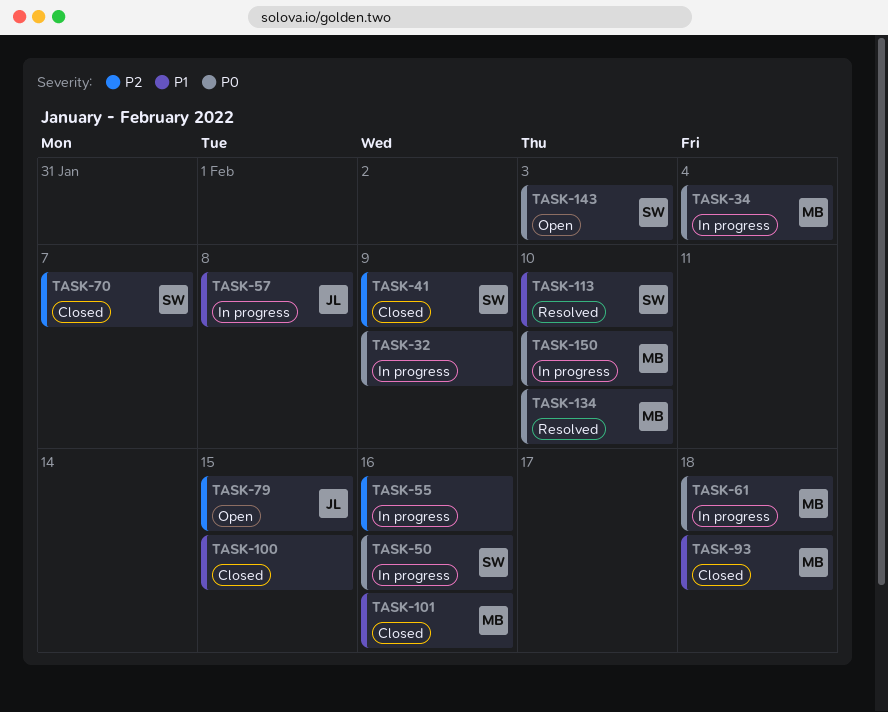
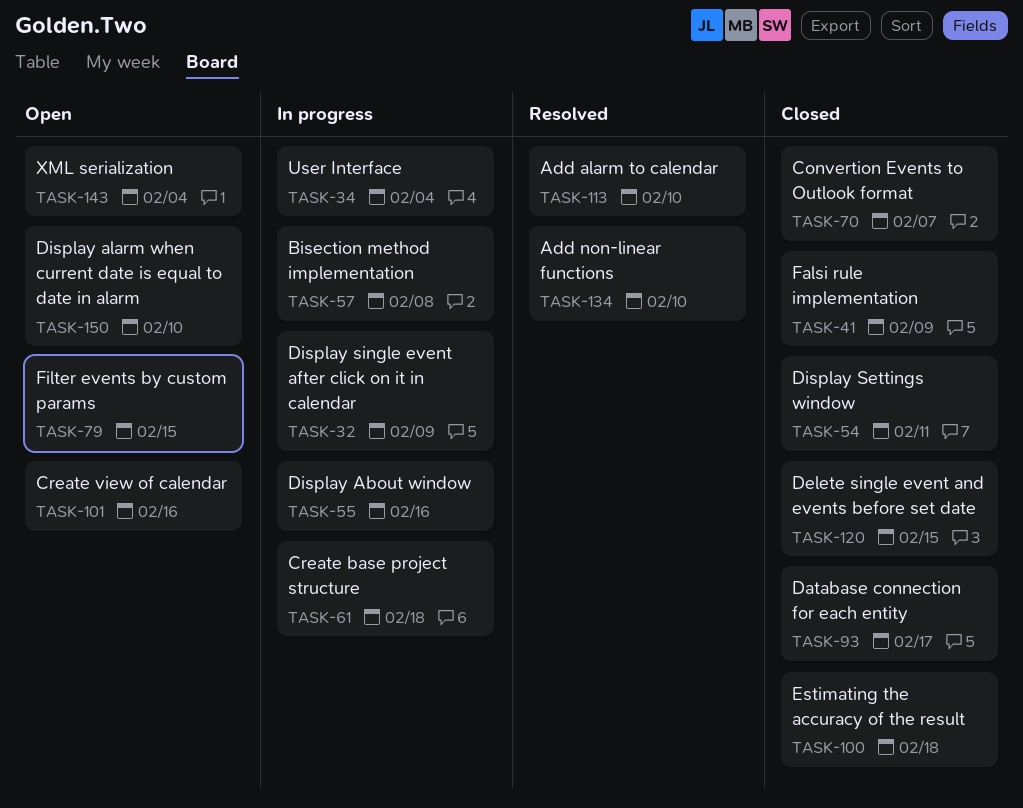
TASK-50: present -> none
TASK-54: none -> present
TASK-93, due: Feb 18 -> Feb 17
TASK-100, due: Feb 15 -> Feb 18
TASK-101, status: Closed -> Open
TASK-120: none -> present
TASK-143, due: Feb 3 -> Feb 4
TASK-150, status: In progress -> Open

